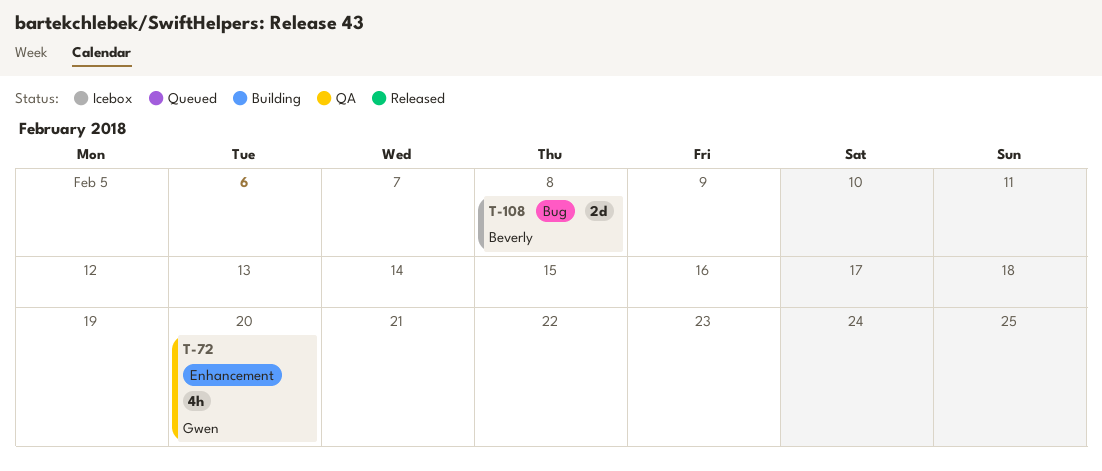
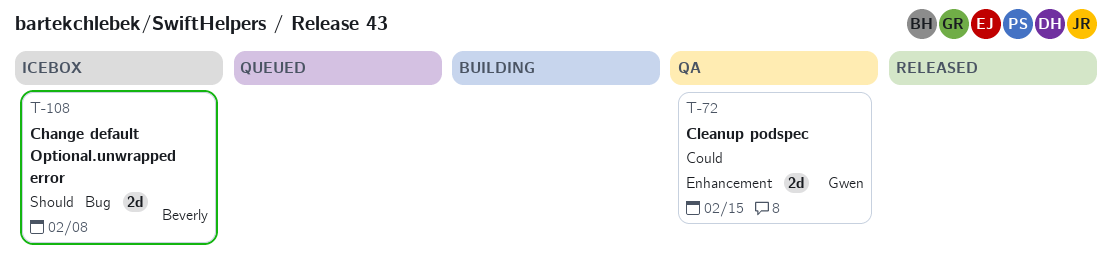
T-72, estimate: 4h -> 2d
T-72, due: Feb 20 -> Feb 15

